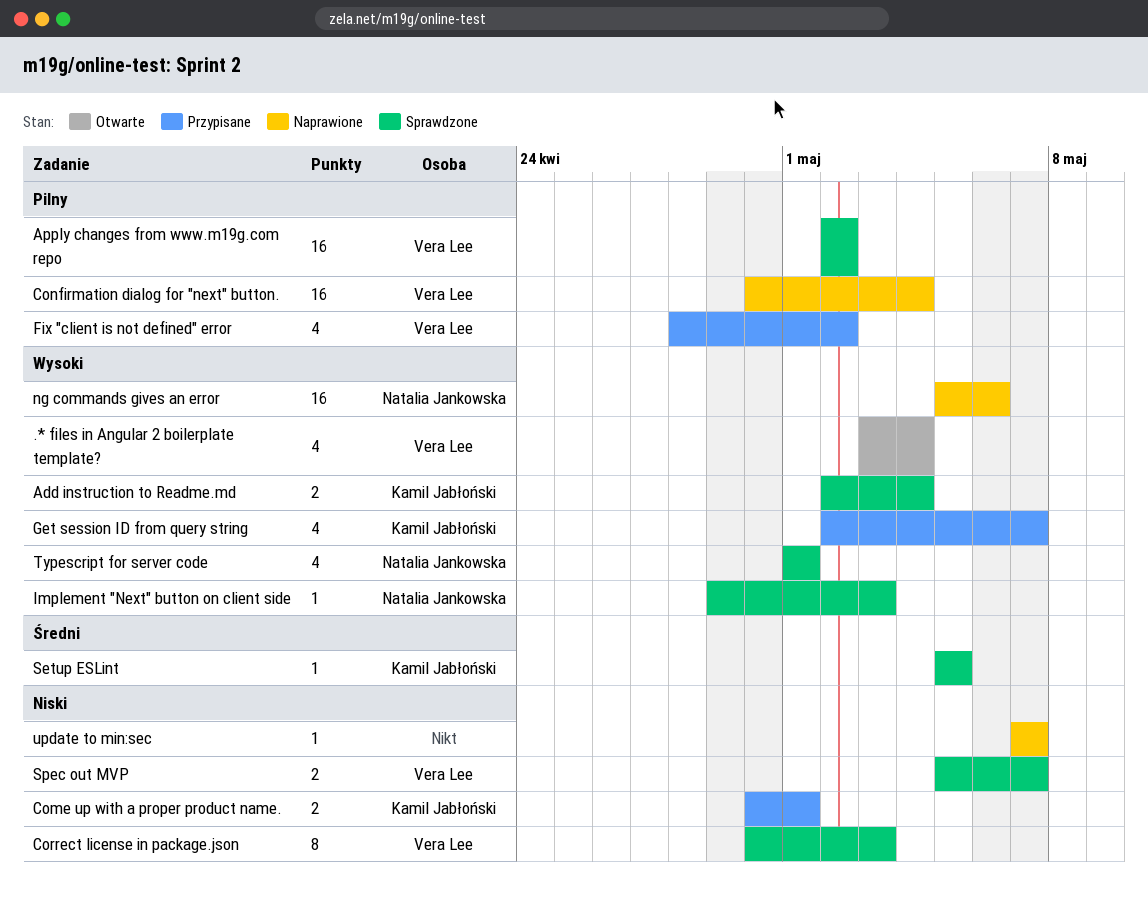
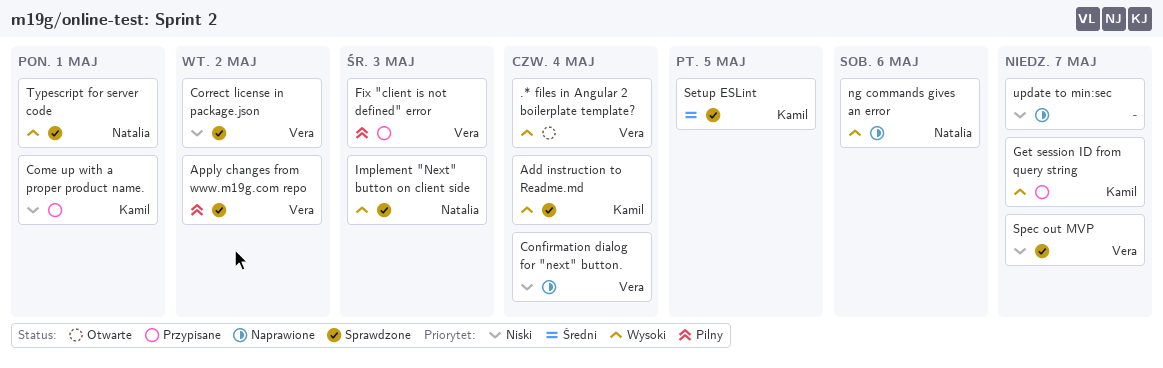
Confirmation dialog for "next" button., priority: Pilny -> Niski
Correct license in package.json, due: May 3 -> May 2
Fix "client is not defined" error, due: May 2 -> May 3

